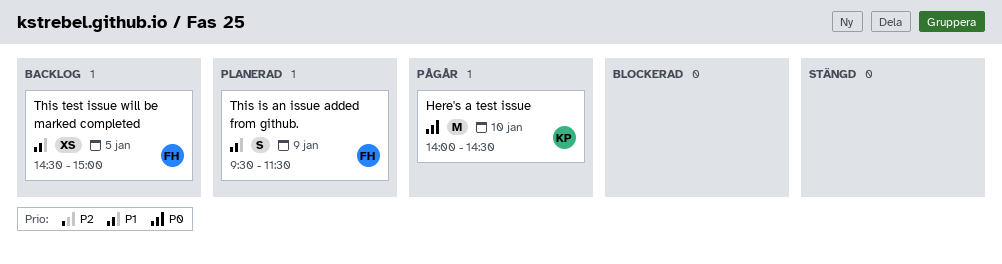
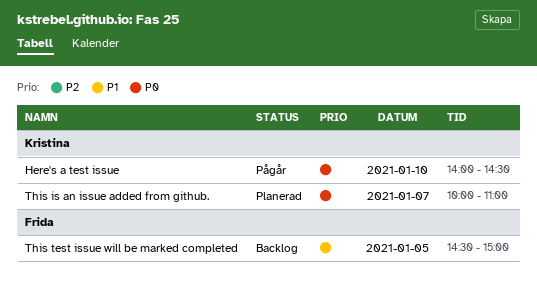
This is an issue added from github., owner: Frida -> Kristina
This is an issue added from github., priority: P1 -> P0
This is an issue added from github., day: Jan 9 -> Jan 7
This is an issue added from github., begins: 09:30 -> 10:00
This is an issue added from github., ends: 11:30 -> 11:00

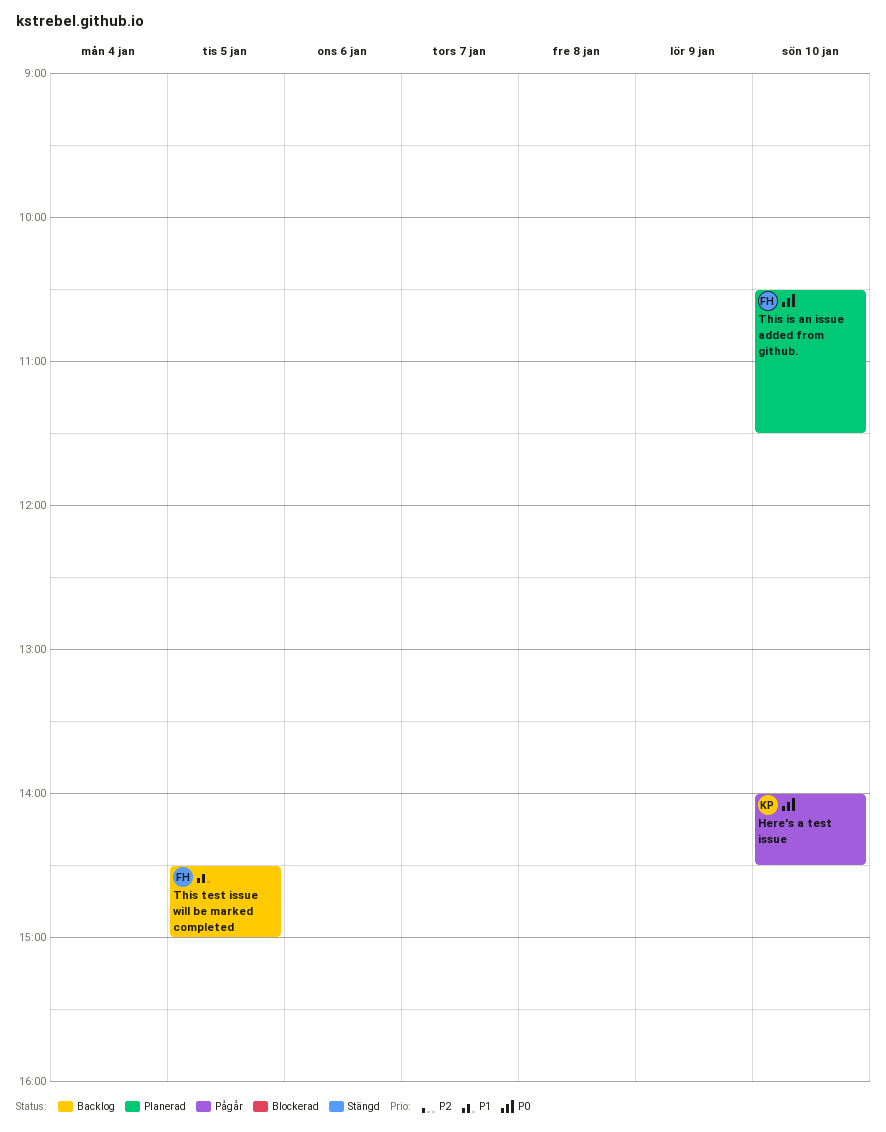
This is an issue added from github., owner: Kristina -> Frida
This is an issue added from github., day: Jan 7 -> Jan 10
This is an issue added from github., begins: 10:00 -> 10:30
This is an issue added from github., ends: 11:00 -> 11:30

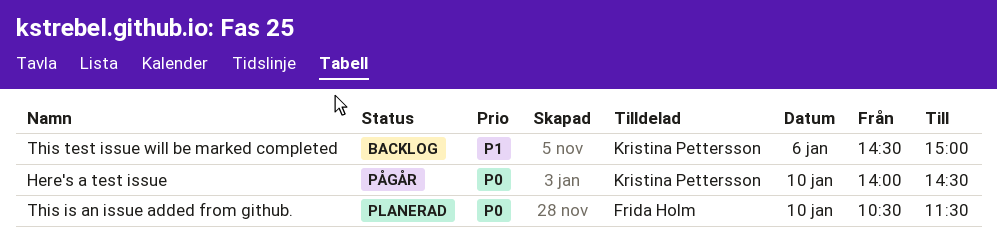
This test issue will be marked completed, owner: Frida Holm -> Kristina Pettersson
This test issue will be marked completed, day: Jan 5 -> Jan 6

